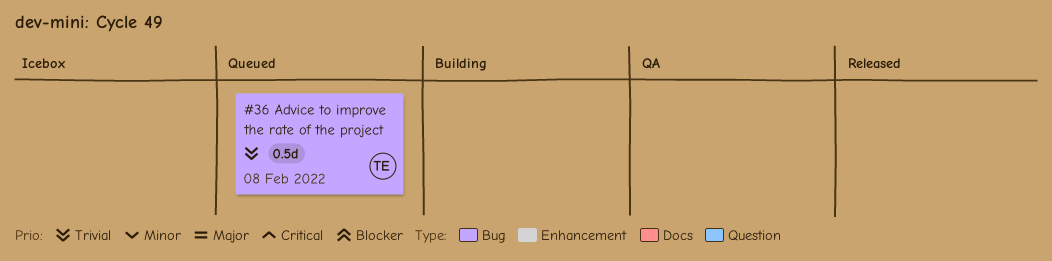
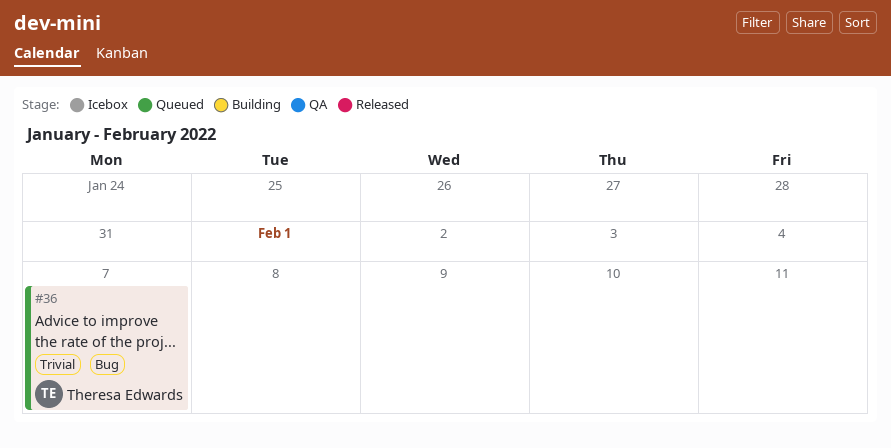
#36, due: Feb 8 -> Feb 7

